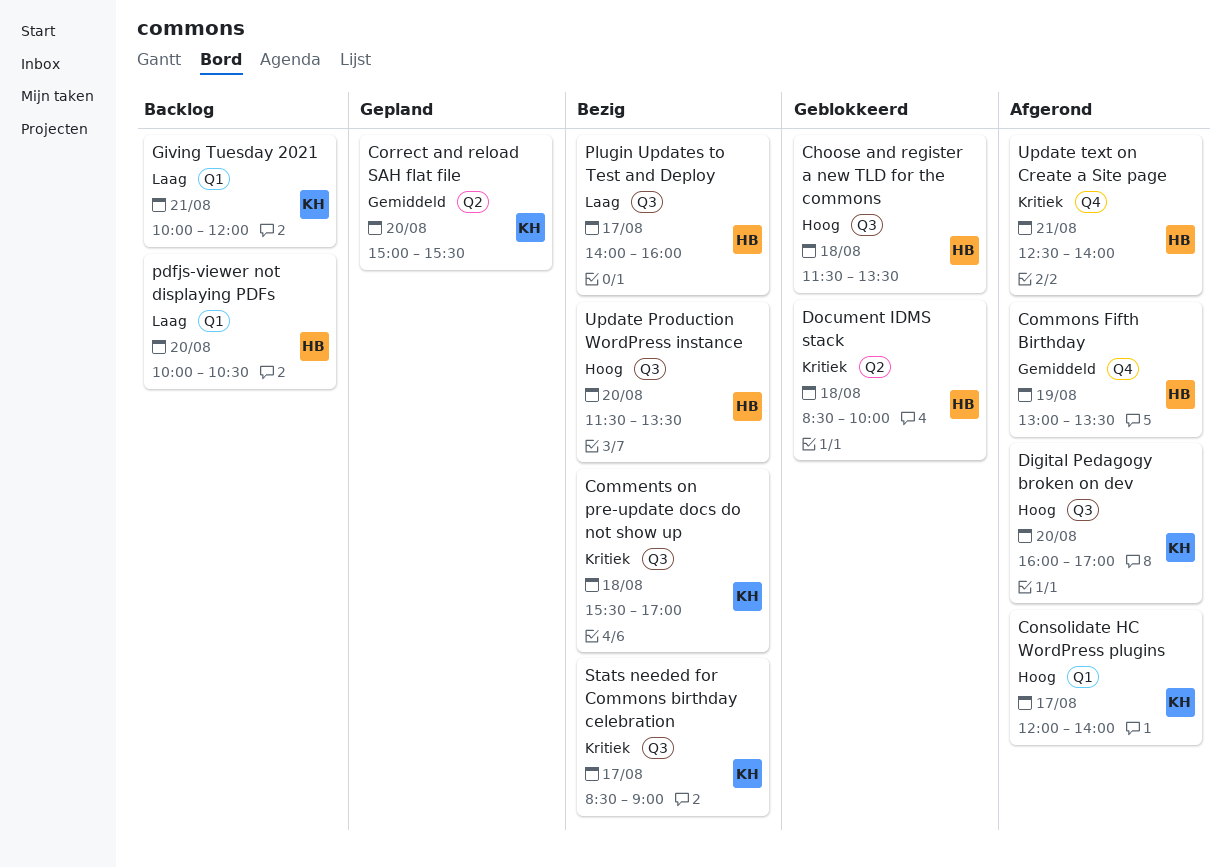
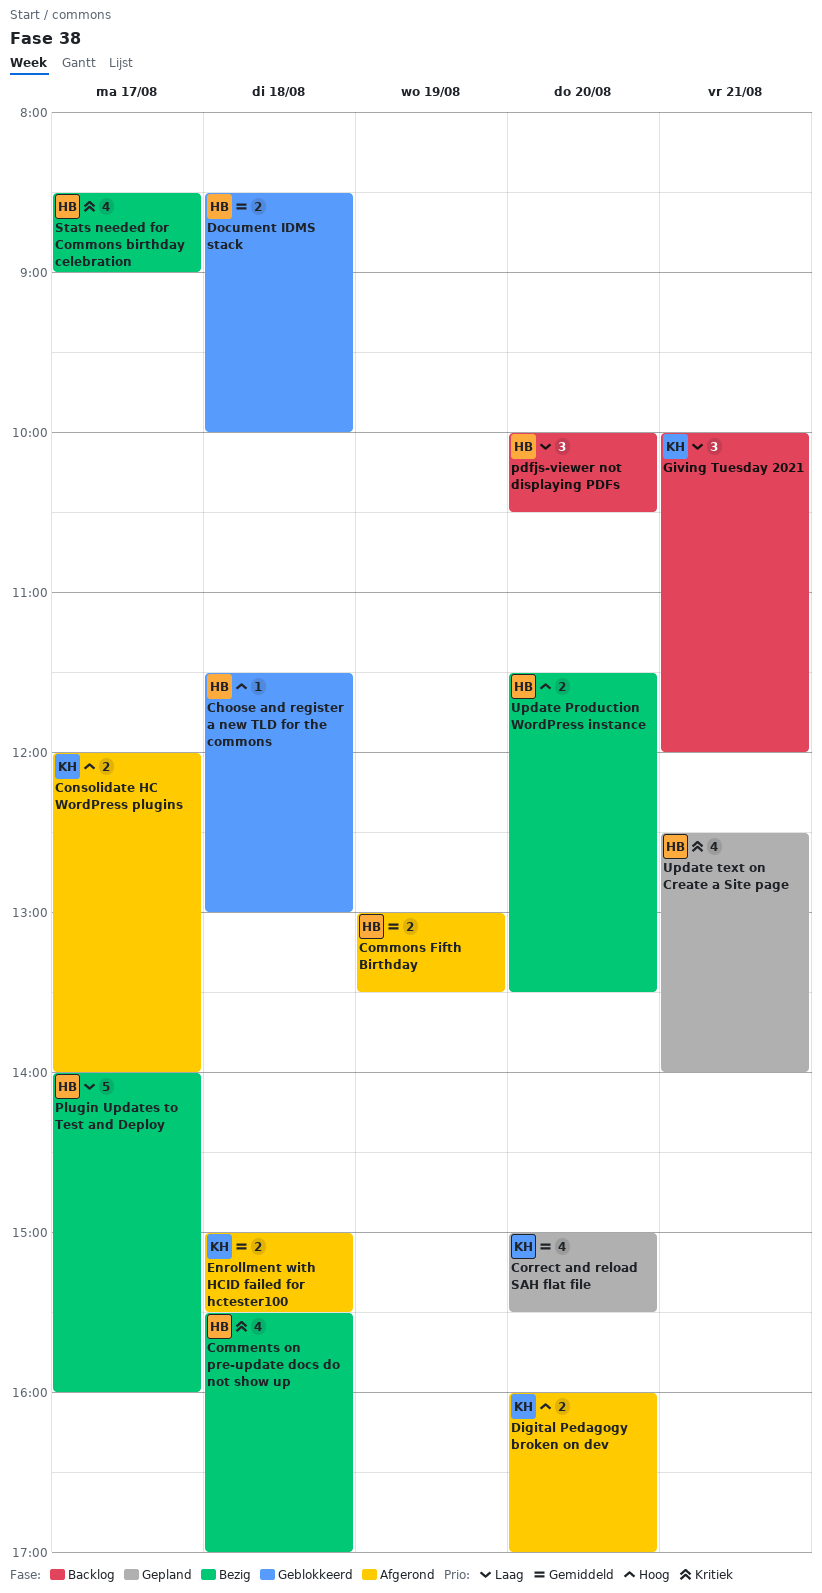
Choose and register a new TLD for the commons, ends: 13:30 -> 13:00
Comments on pre-update docs do not show up, owner: KH -> HB
Document IDMS stack, priority: Kritiek -> Gemiddeld
Enrollment with HCID failed for hctester100: none -> present
Stats needed for Commons birthday celebration, owner: KH -> HB
Update text on Create a Site page, status: Afgerond -> Gepland

